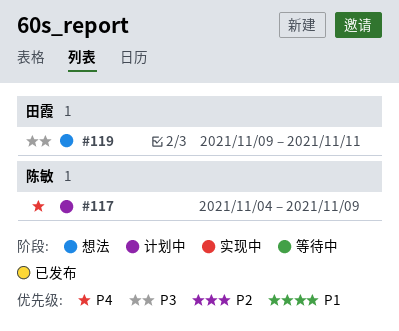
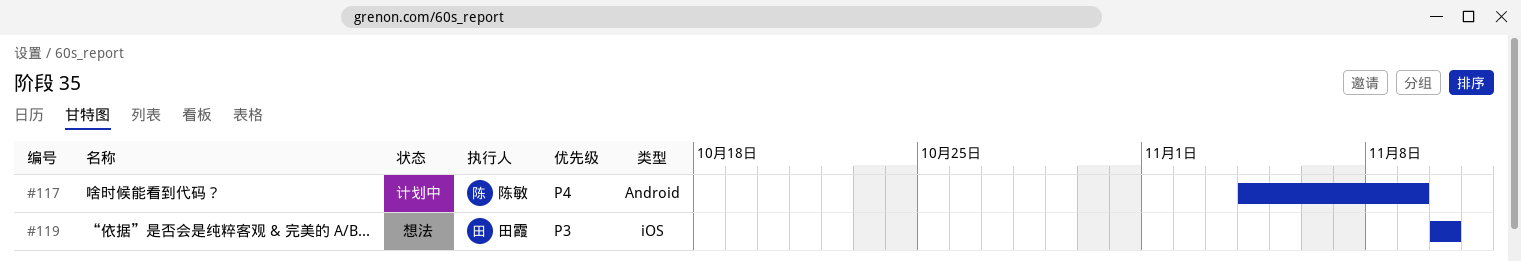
#119, start: Nov 9 -> Nov 10
#119, due: Nov 11 -> Nov 10

